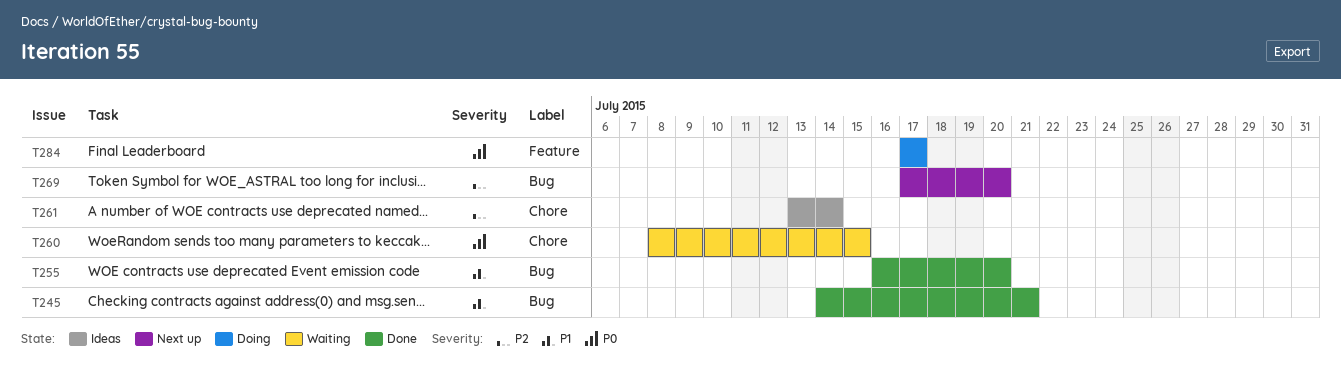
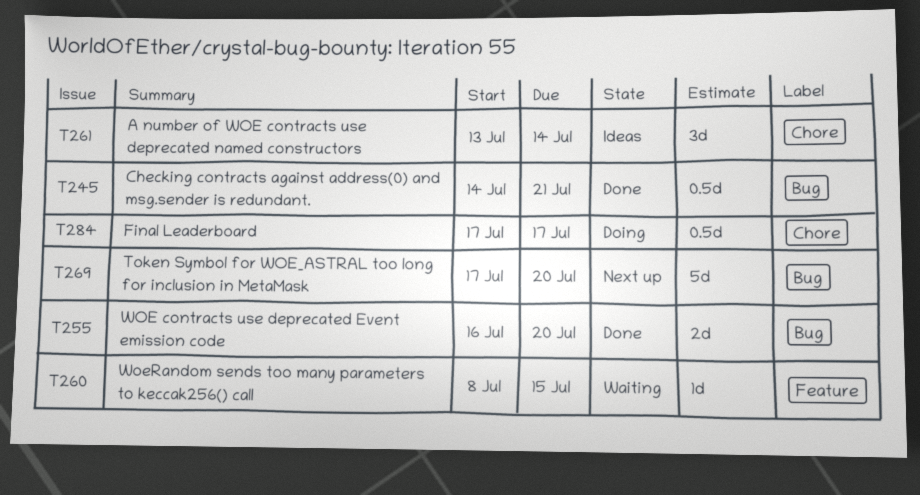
T260, label: Chore -> Feature
T284, label: Feature -> Chore

